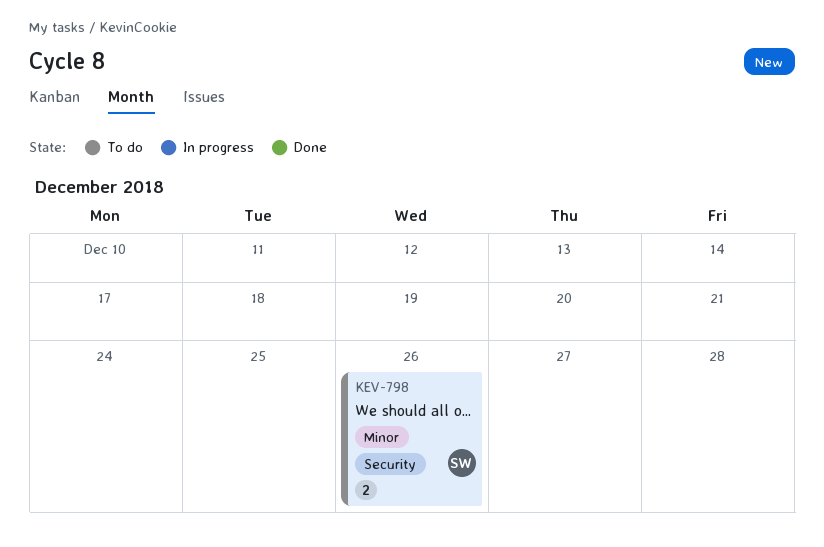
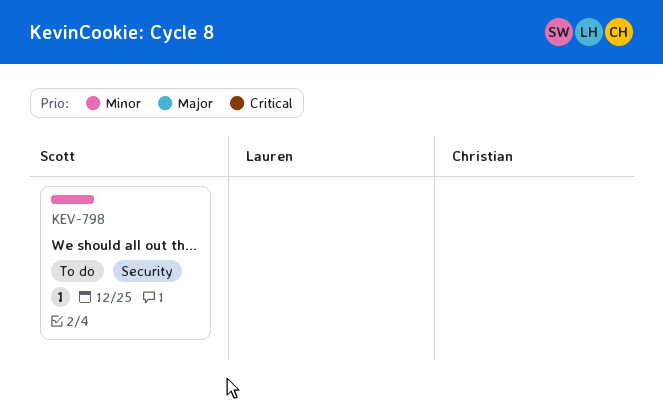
KEV-798, estimate: 2 -> 1
KEV-798, due: Dec 26 -> Dec 25

